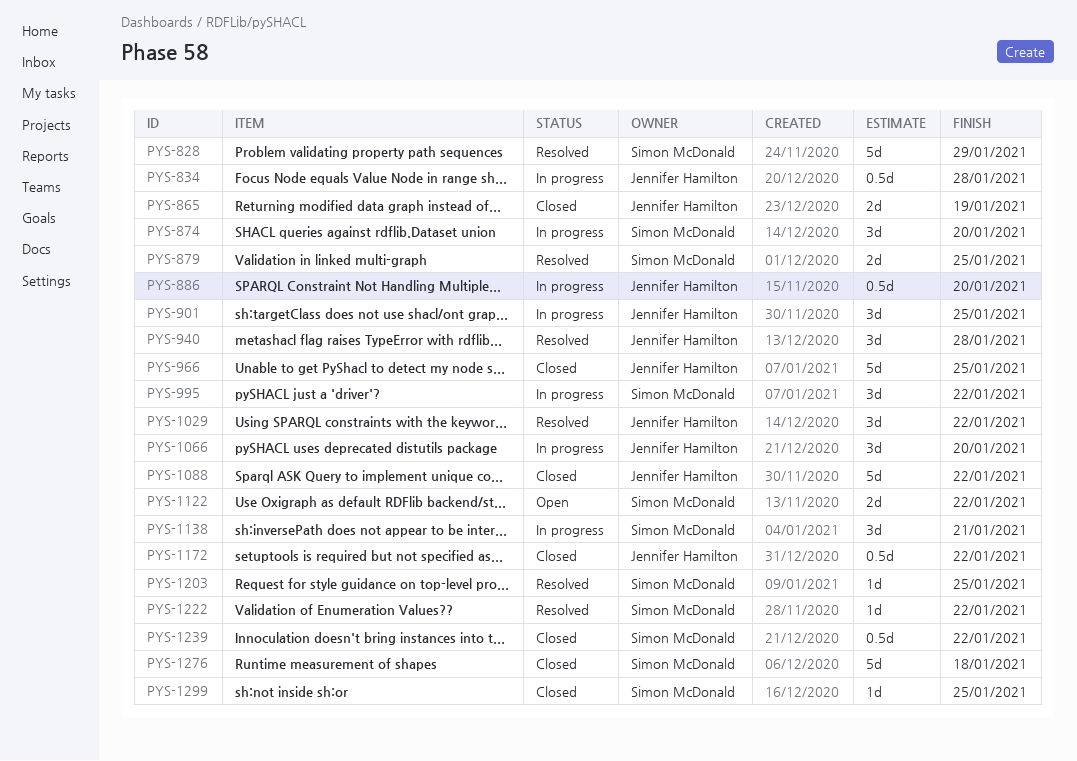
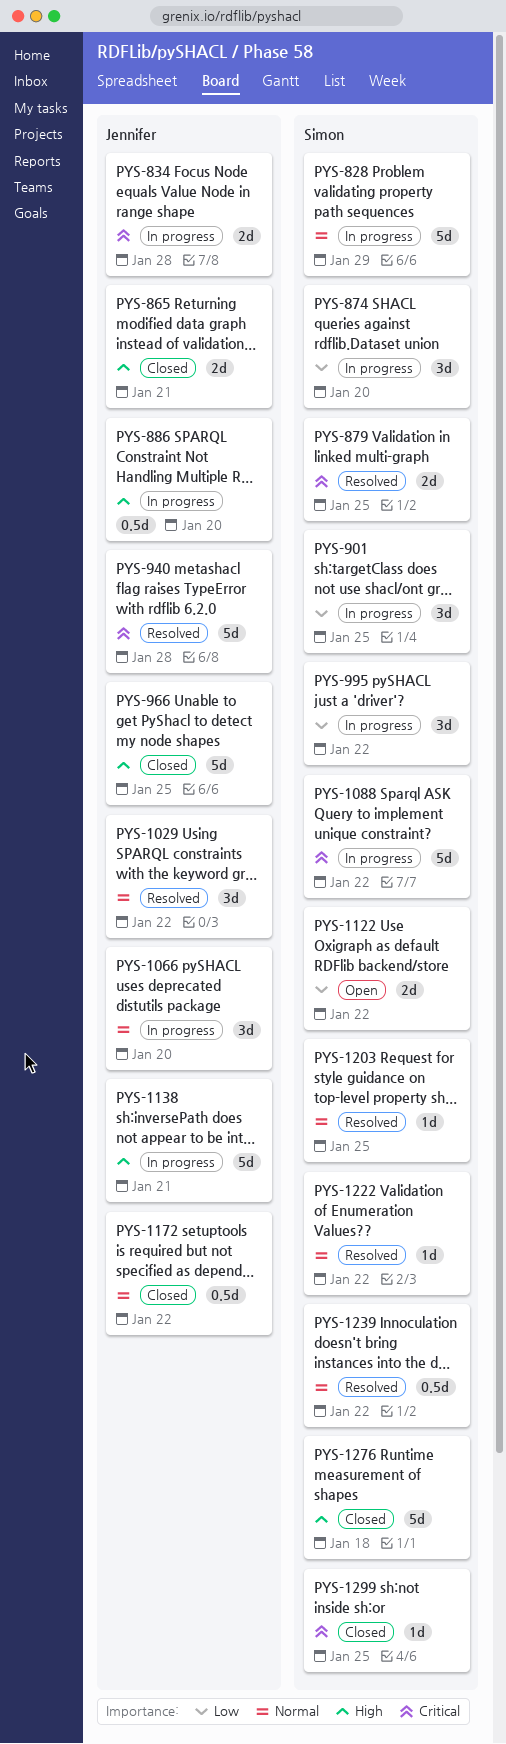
PYS-828, status: Resolved -> In progress
PYS-834, estimate: 0.5d -> 2d
PYS-865, due: Jan 19 -> Jan 21
PYS-901, owner: Jennifer Hamilton -> Simon McDonald
PYS-940, estimate: 3d -> 5d
PYS-1088, status: Closed -> In progress
PYS-1088, owner: Jennifer Hamilton -> Simon McDonald
PYS-1138, owner: Simon McDonald -> Jennifer Hamilton
PYS-1138, estimate: 3d -> 5d
PYS-1239, status: Closed -> Resolved

